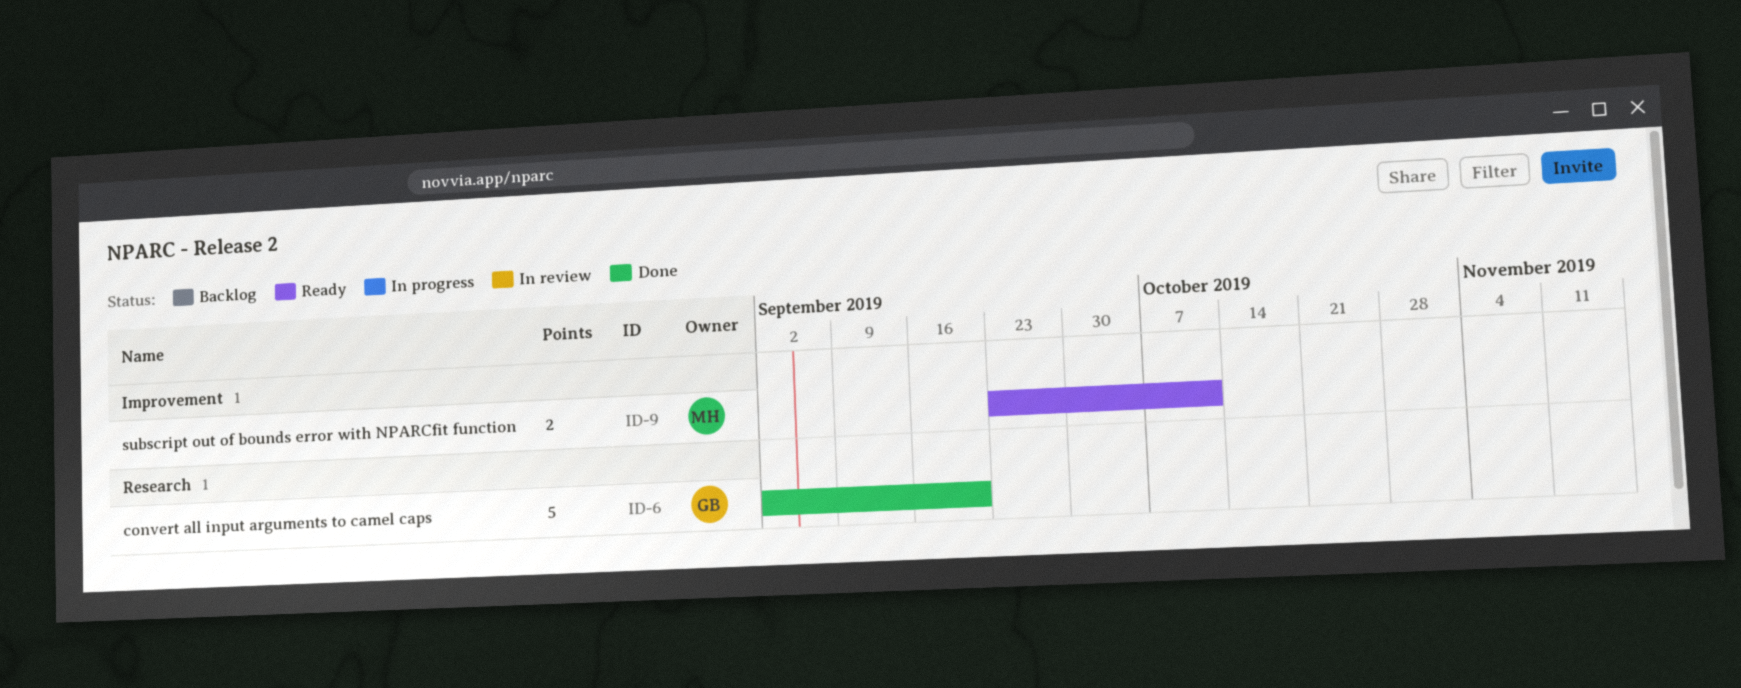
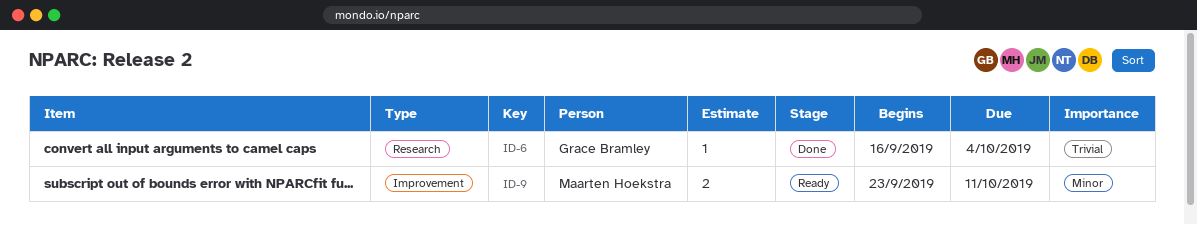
ID-6, estimate: 5 -> 1
ID-6, start: Sep 2 -> Sep 16
ID-6, due: Sep 20 -> Oct 4

